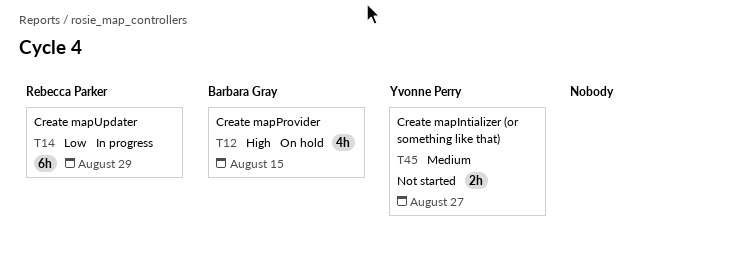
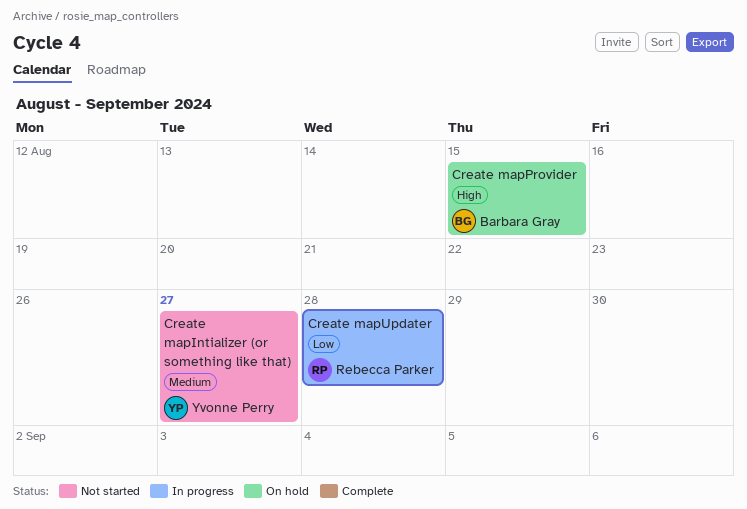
Create mapUpdater, due: Aug 29 -> Aug 28

